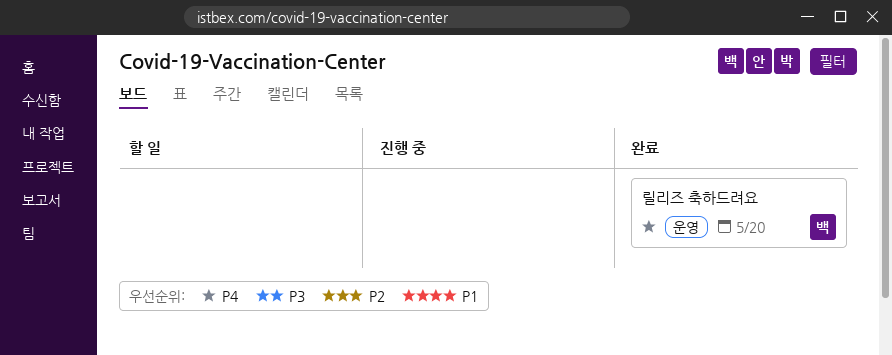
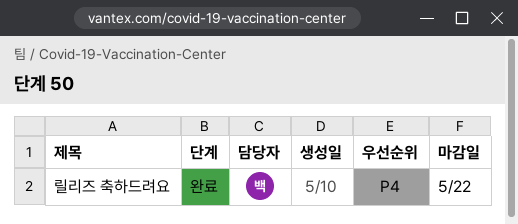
릴리즈 축하드려요, due: May 20 -> May 22

